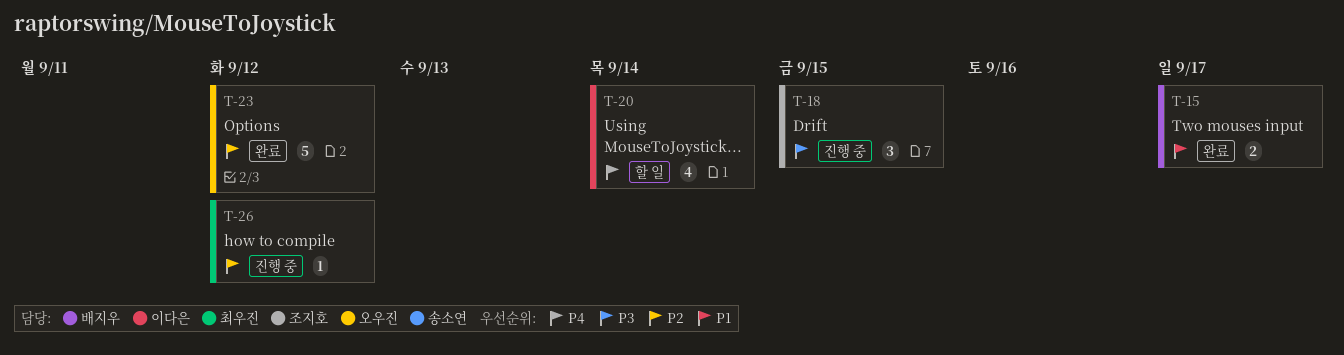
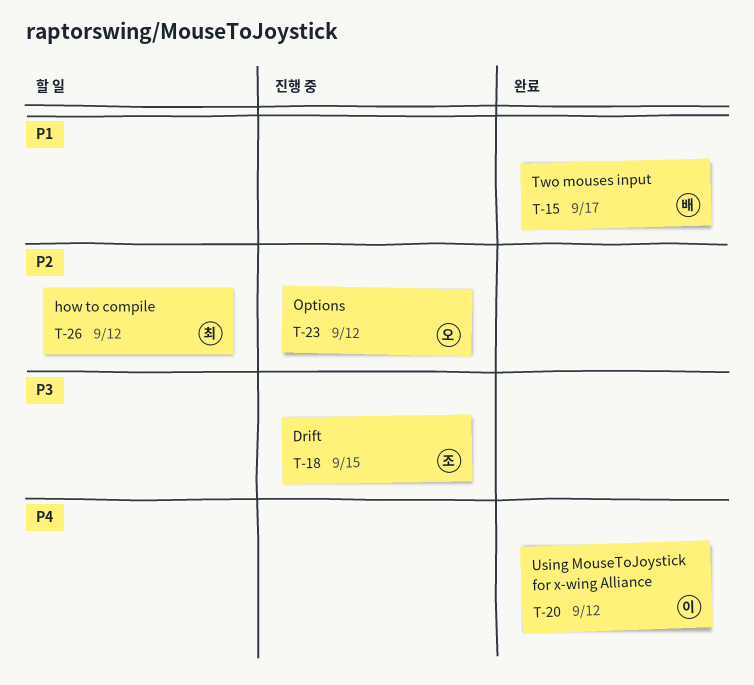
T-20, status: 할 일 -> 완료
T-20, due: Sep 14 -> Sep 12
T-23, status: 완료 -> 진행 중
T-26, status: 진행 중 -> 할 일

